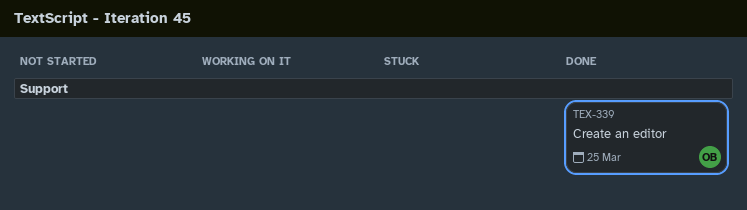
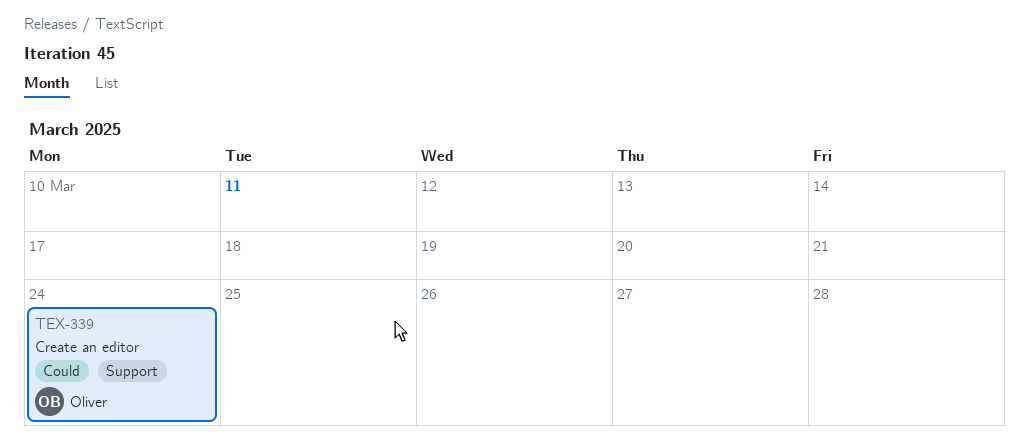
TEX-339, due: Mar 25 -> Mar 24

